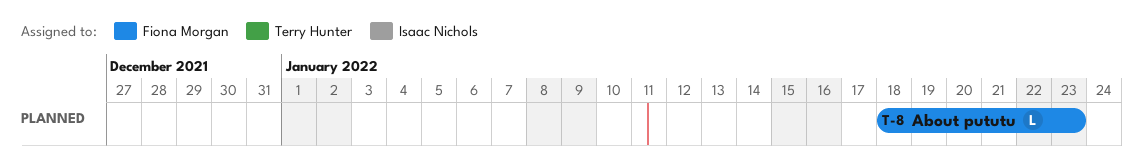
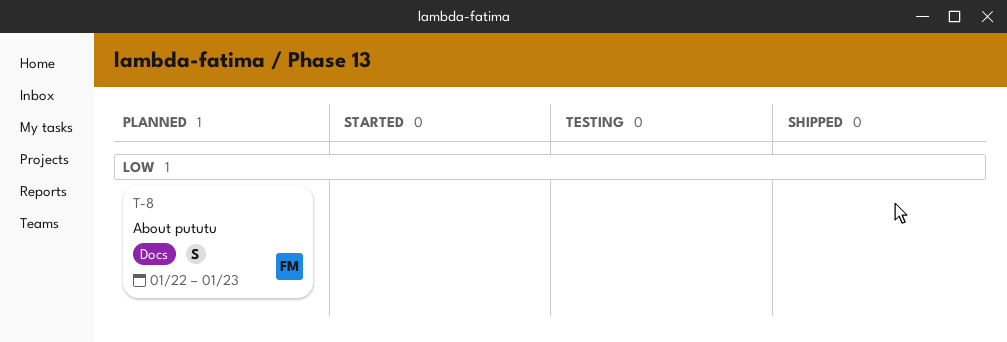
T-8, estimate: L -> S
T-8, start: Jan 18 -> Jan 22

